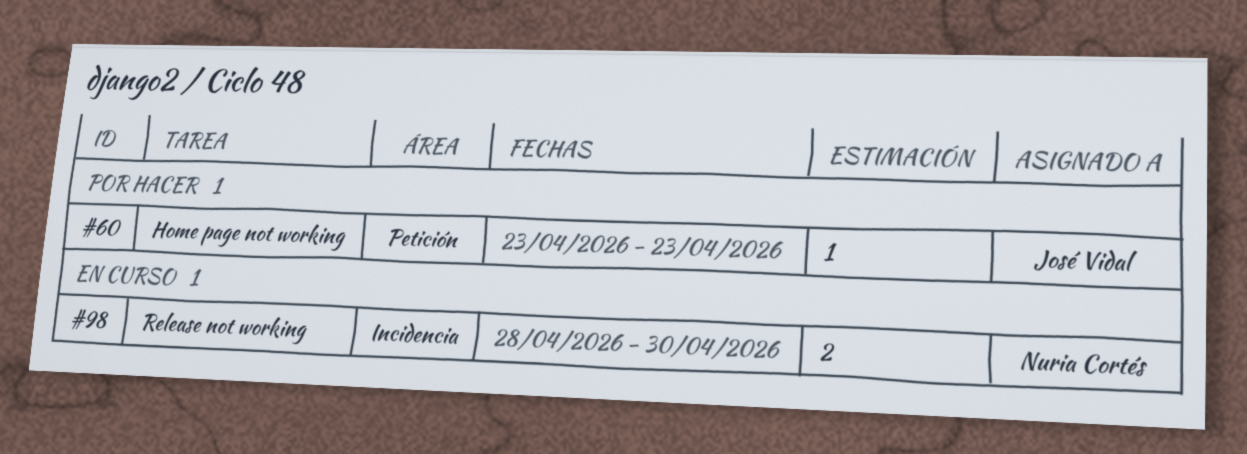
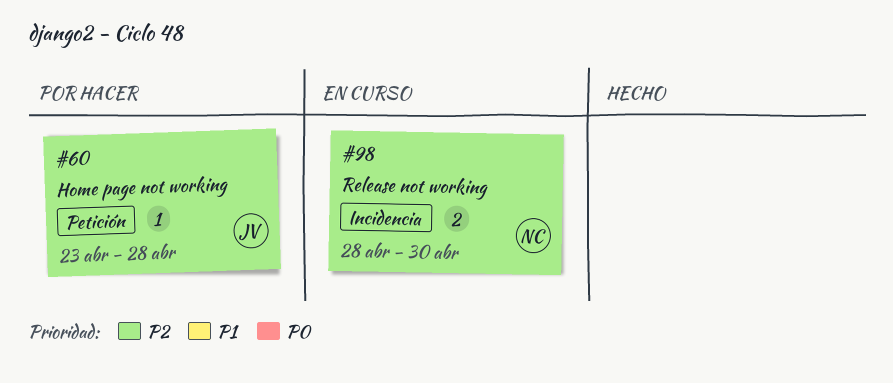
#60, due: Apr 23 -> Apr 28

